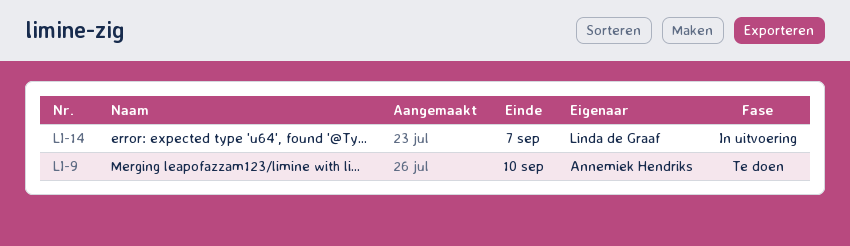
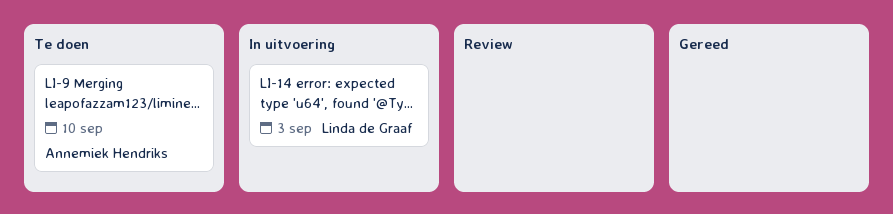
LI-14, due: Sep 7 -> Sep 3

